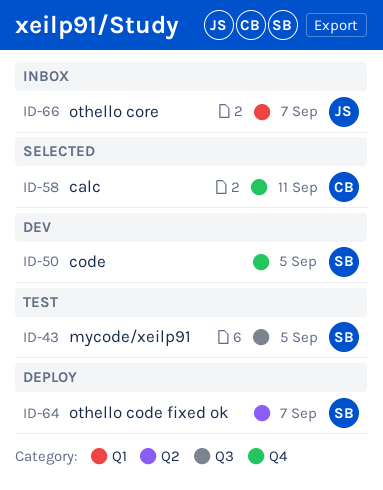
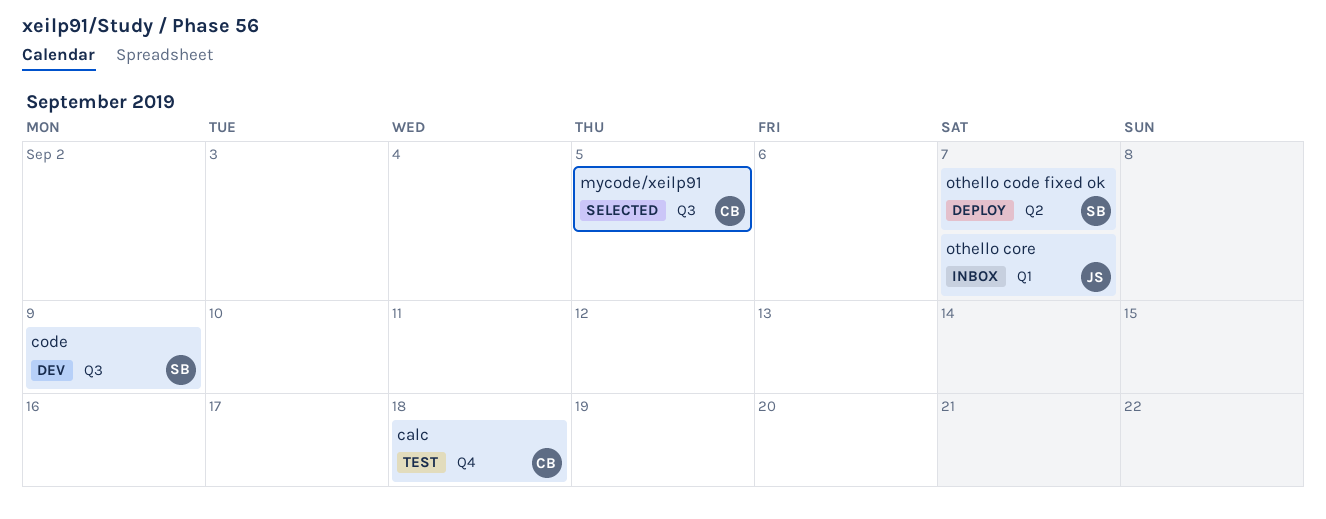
calc, status: Selected -> Test
calc, due: Sep 11 -> Sep 18
code, label: Q4 -> Q3
code, due: Sep 5 -> Sep 9
mycode/xeilp91, status: Test -> Selected
mycode/xeilp91, owner: SB -> CB

